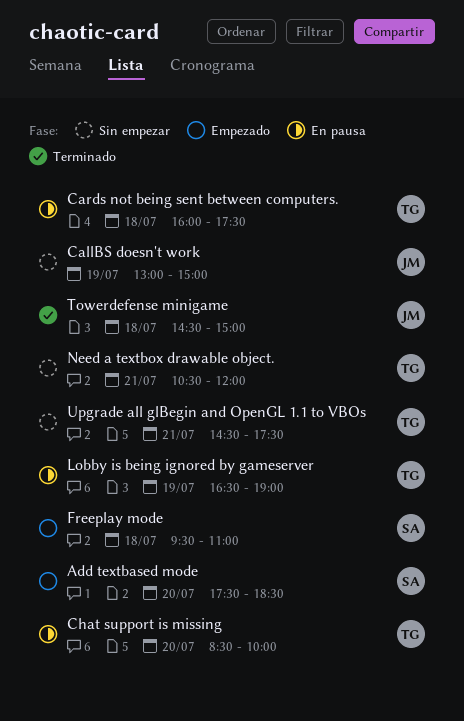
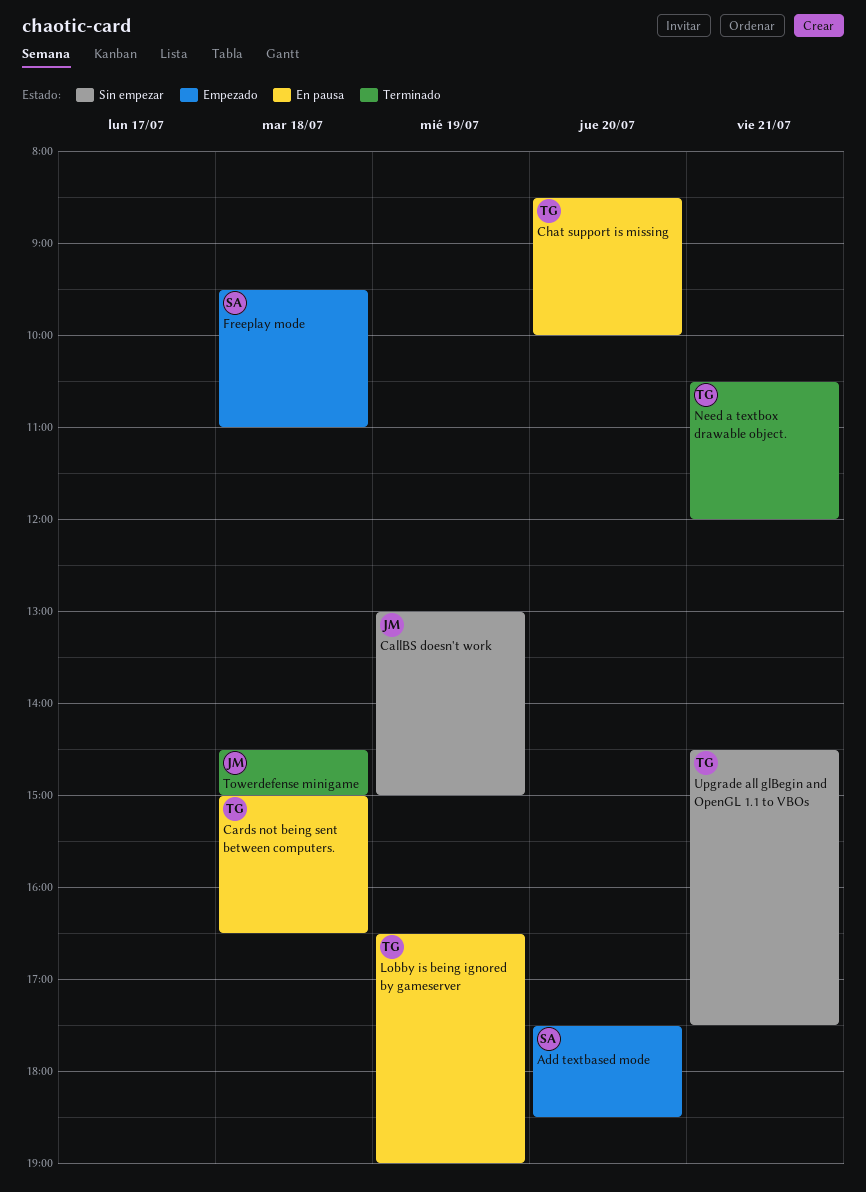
Cards not being sent between computers., begins: 16:00 -> 15:00
Cards not being sent between computers., ends: 17:30 -> 16:30
Need a textbox drawable object., status: Sin empezar -> Terminado

